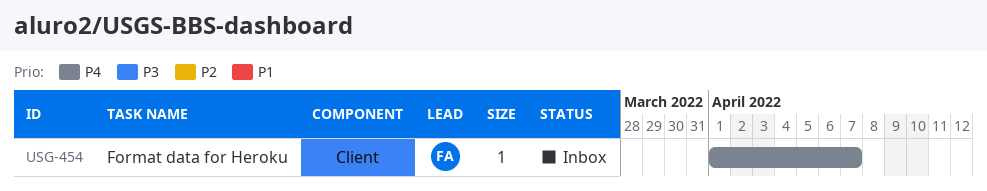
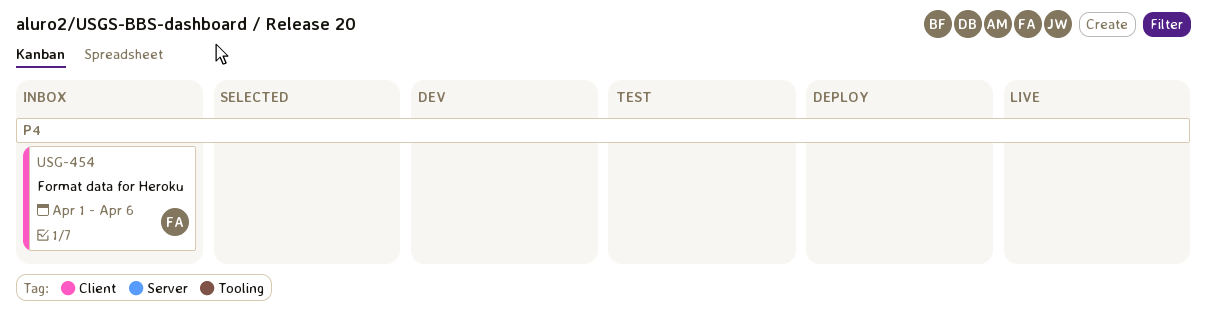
USG-454, due: Apr 7 -> Apr 6

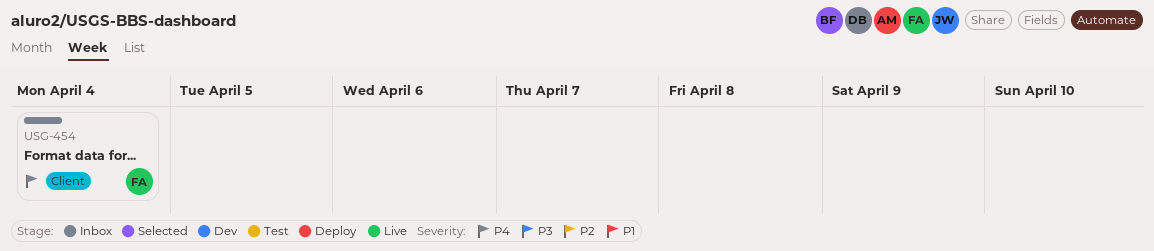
USG-454, due: Apr 6 -> Apr 4

